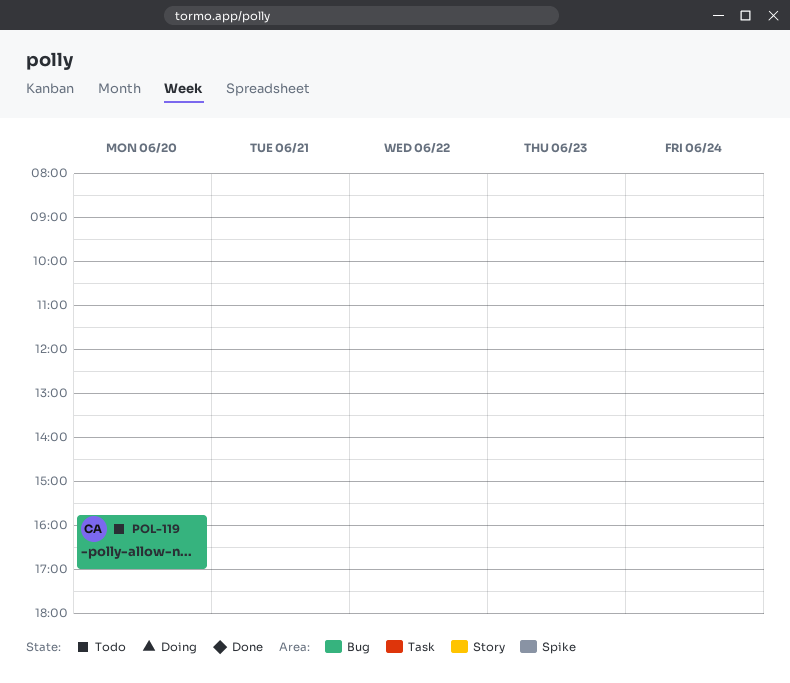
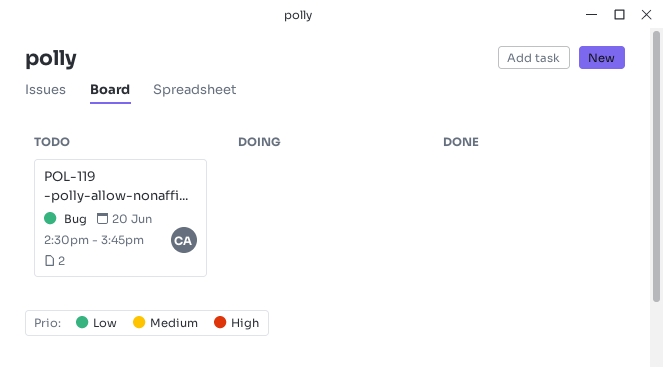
POL-119, begins: 15:45 -> 14:30
POL-119, ends: 17:00 -> 15:45

